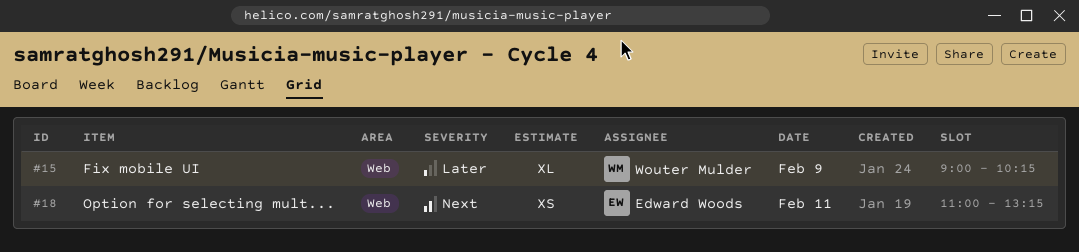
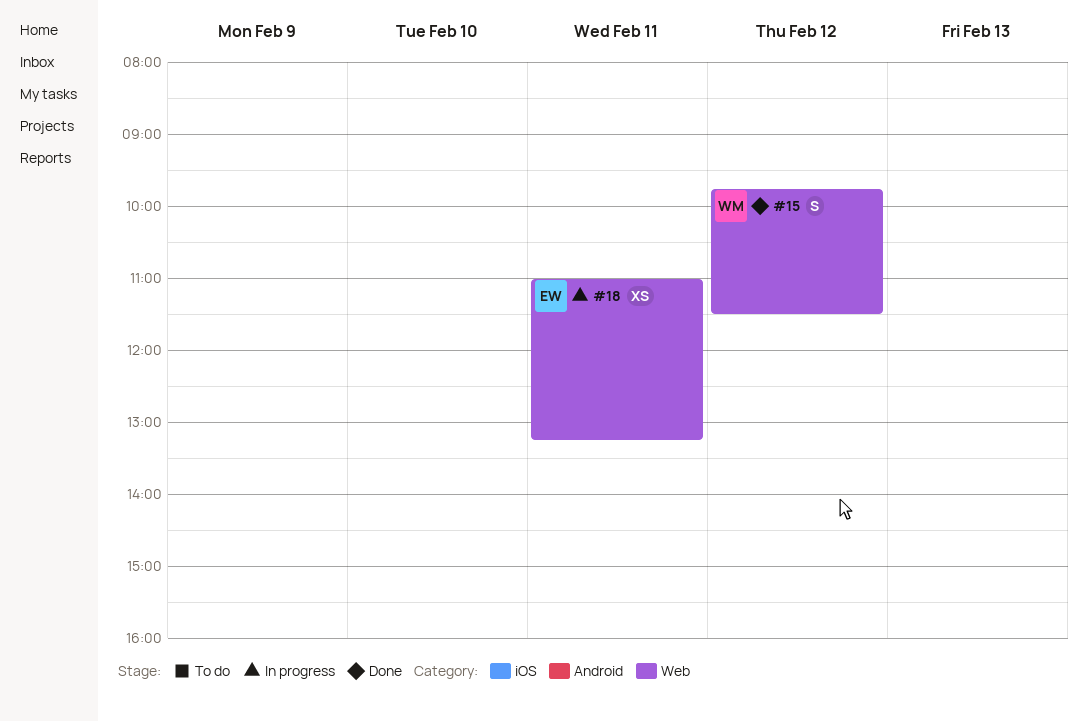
#15, estimate: XL -> S
#15, day: Feb 9 -> Feb 12
#15, begins: 09:00 -> 09:45
#15, ends: 10:15 -> 11:30

